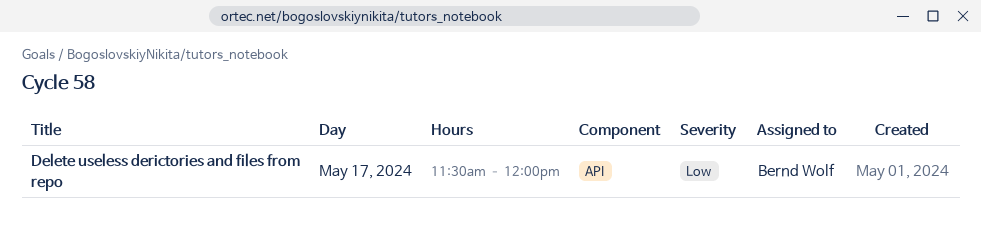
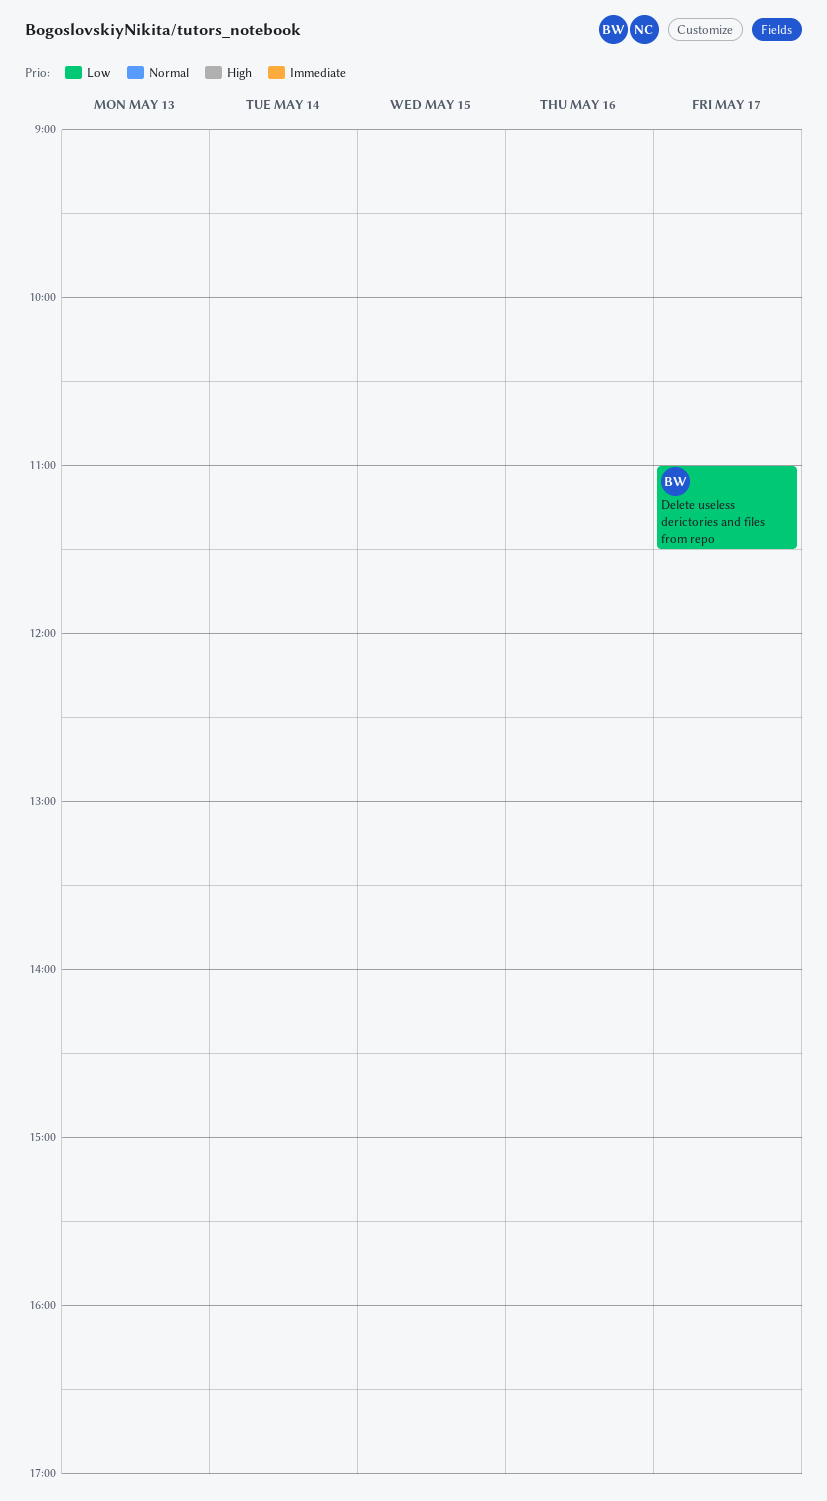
Delete useless derictories and files from repo, begins: 11:30 -> 11:00
Delete useless derictories and files from repo, ends: 12:00 -> 11:30

